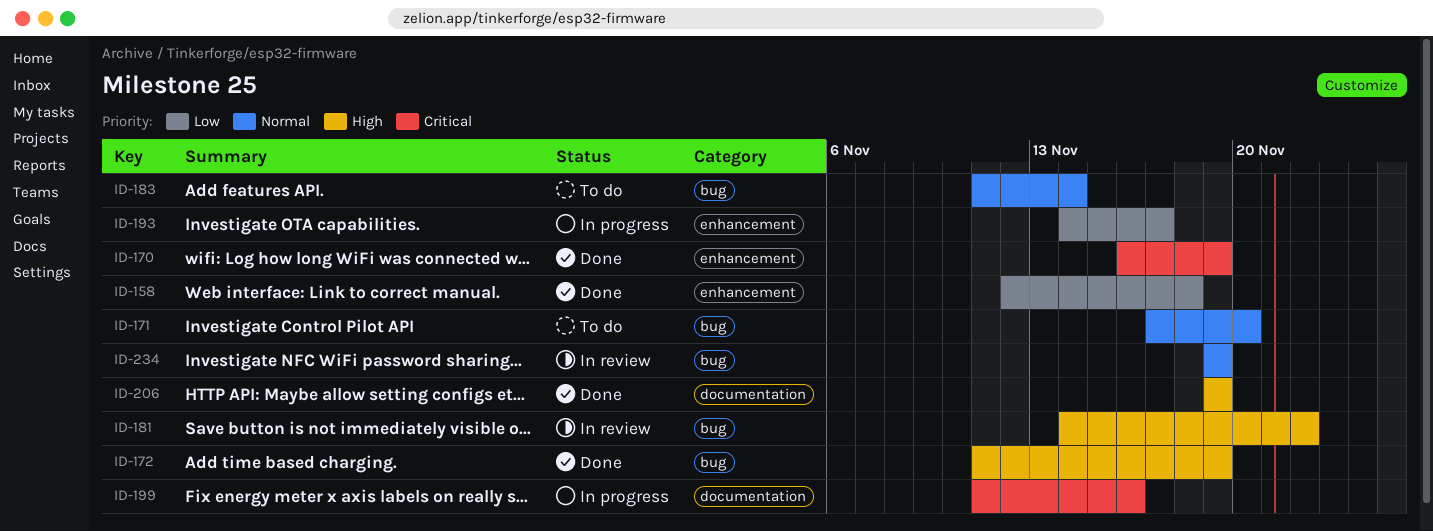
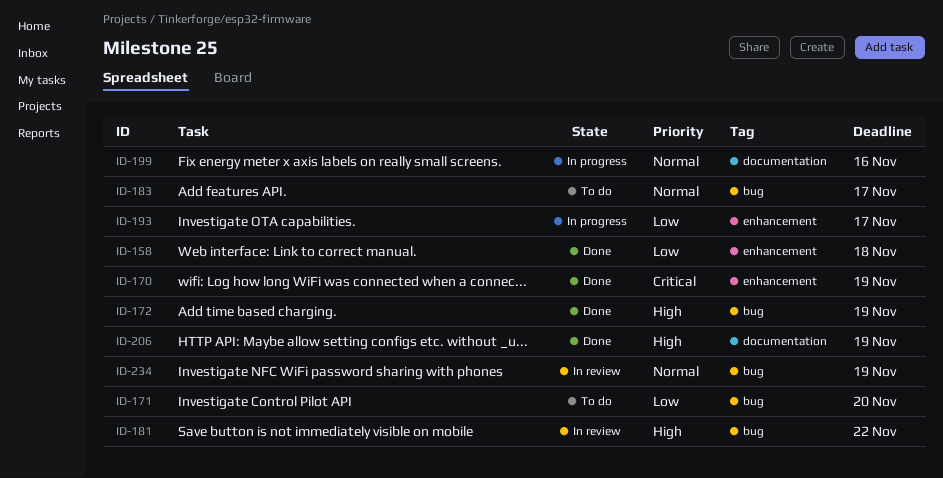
ID-171, priority: Normal -> Low
ID-183, due: Nov 14 -> Nov 17
ID-199, priority: Critical -> Normal

